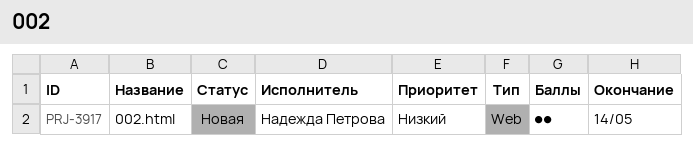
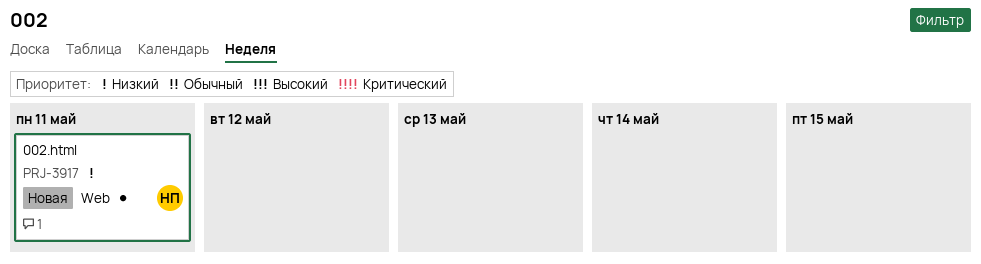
PRJ-3917, estimate: 2 -> 1
PRJ-3917, due: May 14 -> May 11

